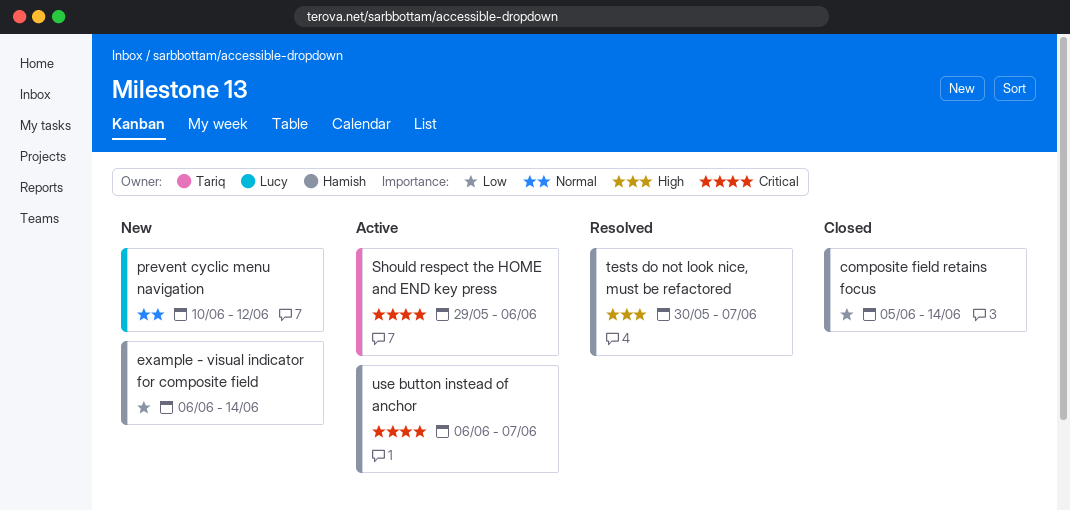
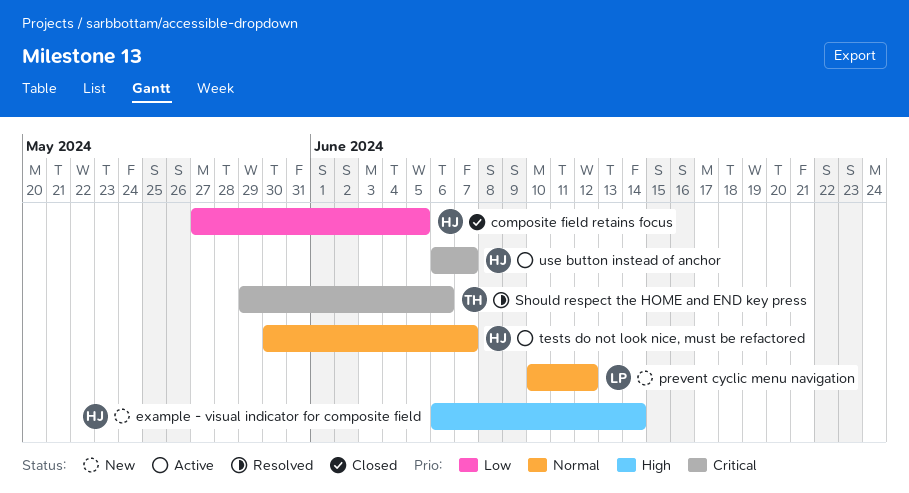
composite field retains focus, start: Jun 5 -> May 27
composite field retains focus, due: Jun 14 -> Jun 5
example - visual indicator for composite field, priority: Low -> High
Should respect the HOME and END key press, status: Active -> Resolved
tests do not look nice, must be refactored, status: Resolved -> Active
tests do not look nice, must be refactored, priority: High -> Normal

